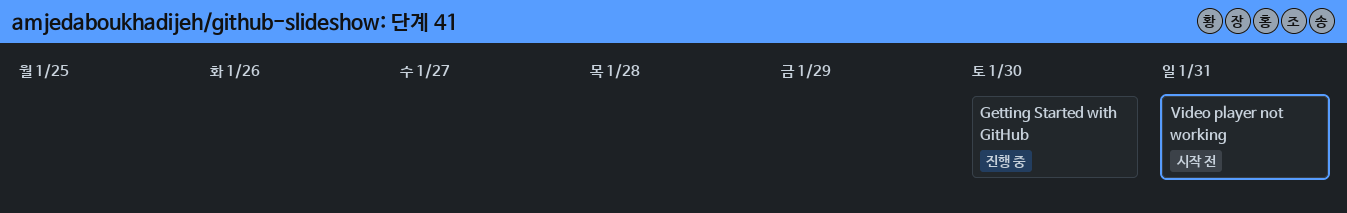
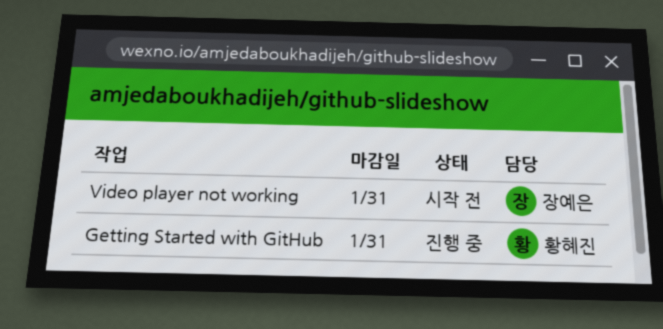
Getting Started with GitHub, due: Jan 30 -> Jan 31

